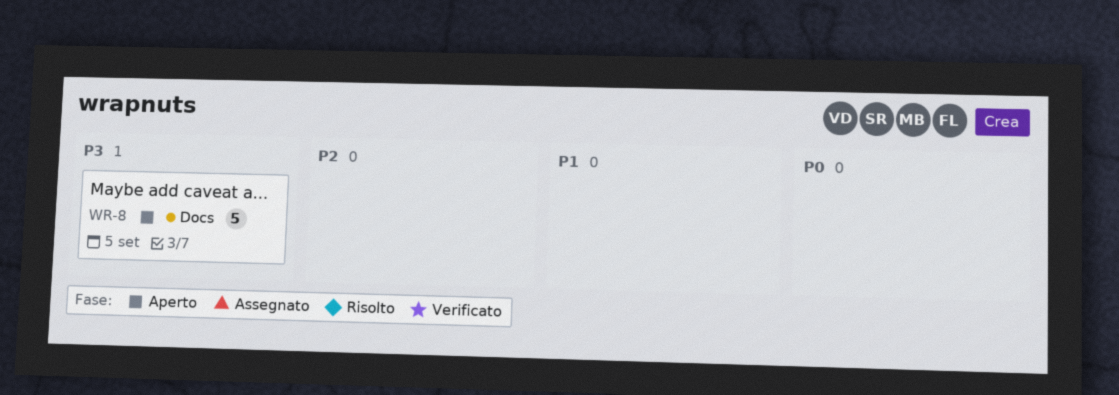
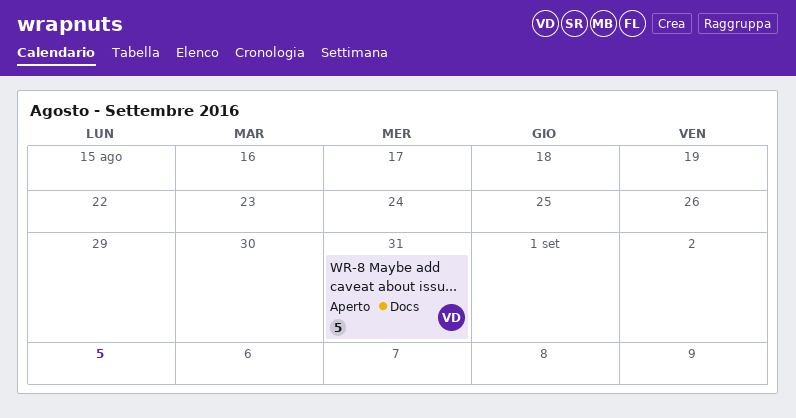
WR-8, due: Sep 5 -> Aug 31

